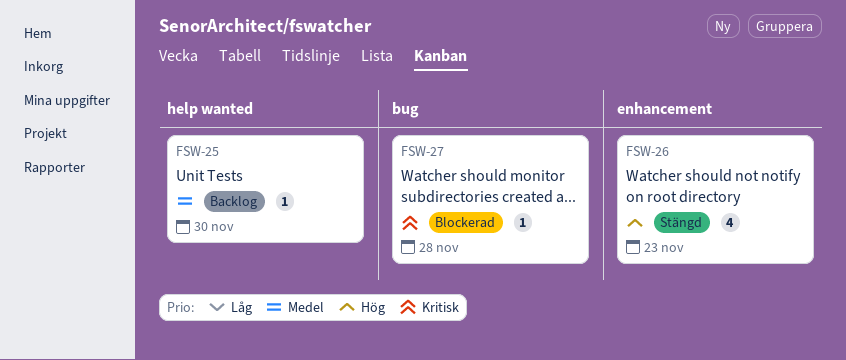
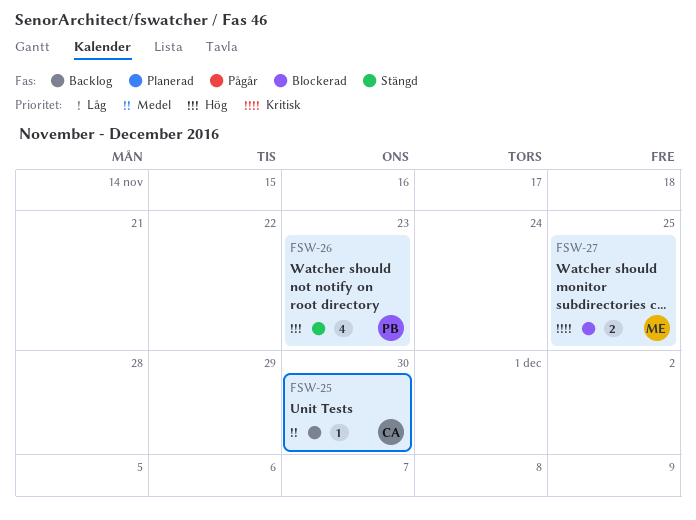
FSW-27, estimate: 1 -> 2
FSW-27, due: Nov 28 -> Nov 25

